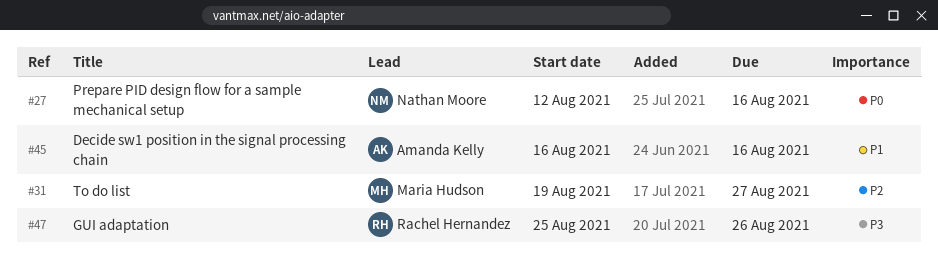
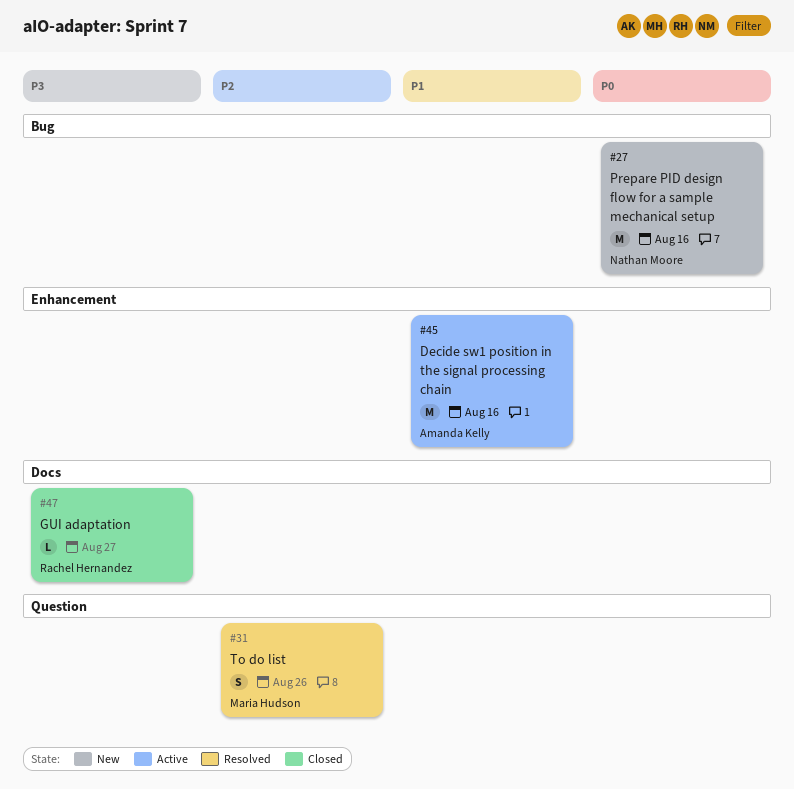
#31, due: Aug 27 -> Aug 26
#47, due: Aug 26 -> Aug 27

